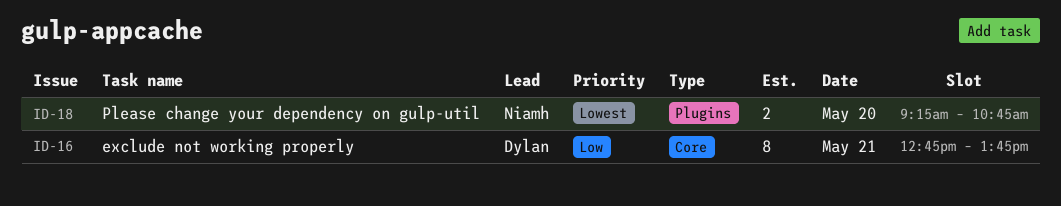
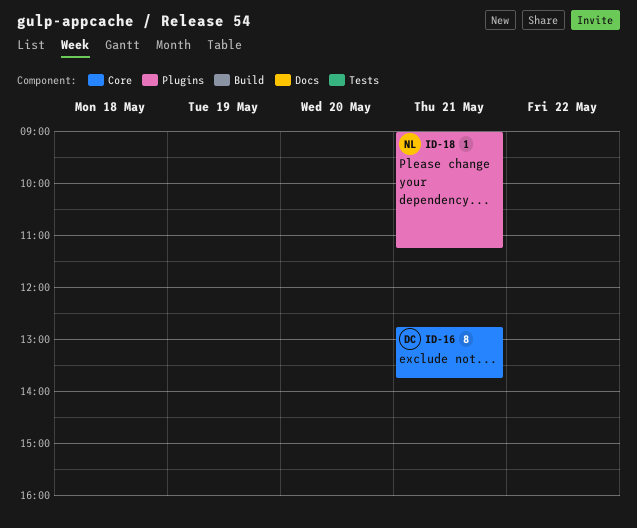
ID-18, estimate: 2 -> 1
ID-18, day: May 20 -> May 21
ID-18, begins: 09:15 -> 09:00
ID-18, ends: 10:45 -> 11:15

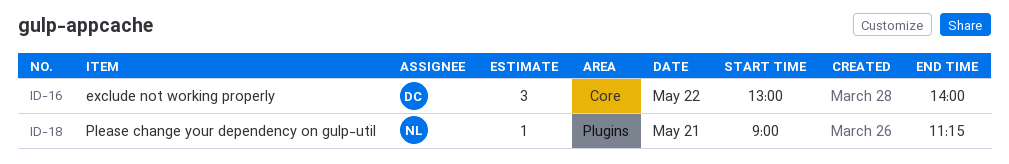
ID-16, estimate: 8 -> 3
ID-16, day: May 21 -> May 22
ID-16, begins: 12:45 -> 13:00
ID-16, ends: 13:45 -> 14:00

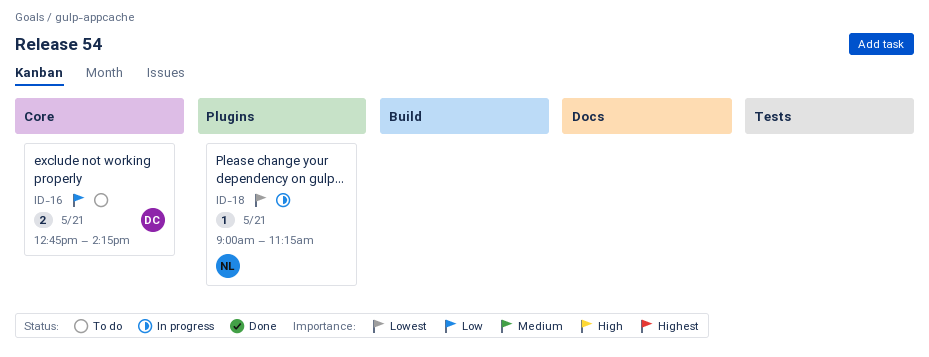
ID-16, estimate: 3 -> 2
ID-16, day: May 22 -> May 21
ID-16, begins: 13:00 -> 12:45
ID-16, ends: 14:00 -> 14:15

